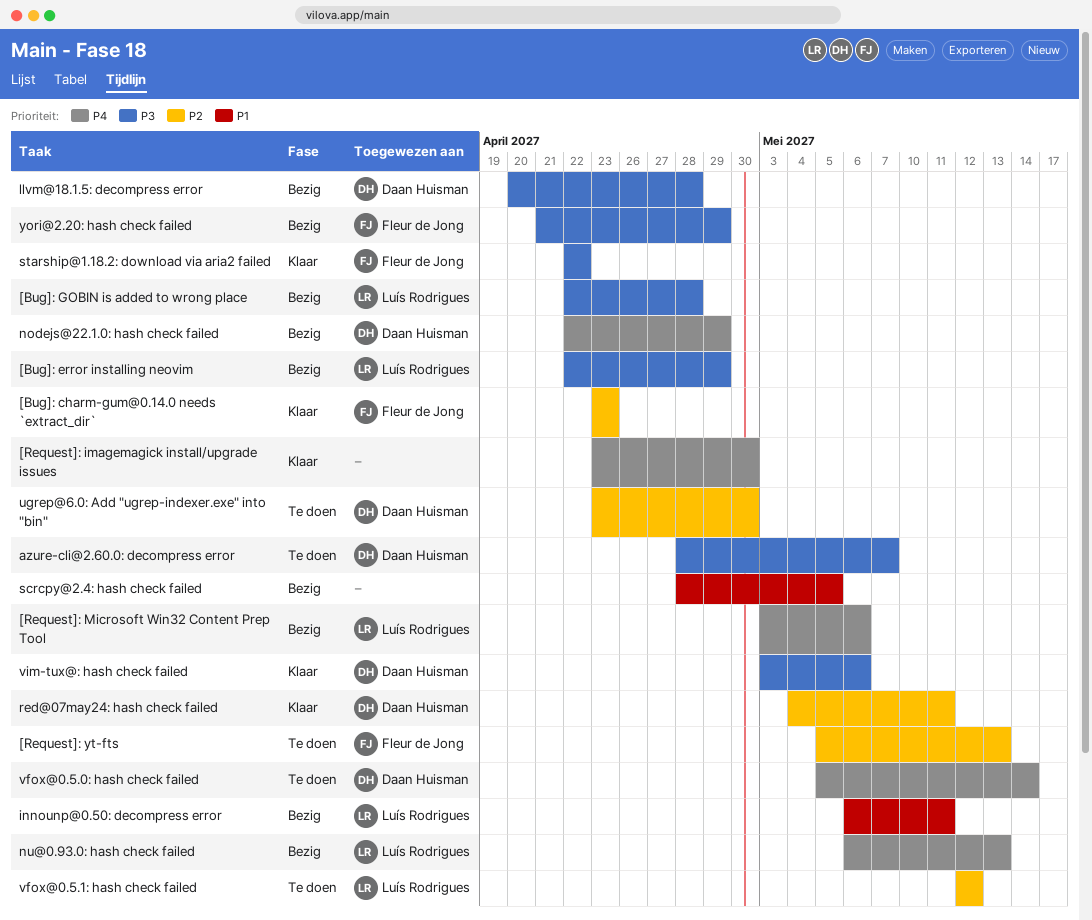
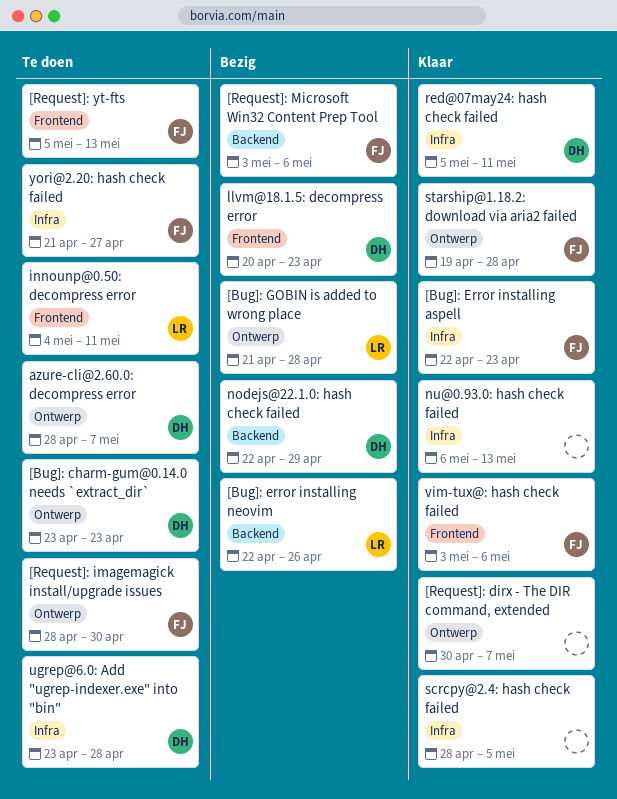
[Bug]: charm-gum@0.14.0 needs `extract_dir`, status: Klaar -> Te doen
[Bug]: charm-gum@0.14.0 needs `extract_dir`, owner: Fleur de Jong -> Daan Huisman
[Bug]: Error installing aspell: none -> present
[Bug]: error installing neovim, due: Apr 29 -> Apr 26
[Bug]: GOBIN is added to wrong place, start: Apr 22 -> Apr 21
[Request]: dirx - The DIR command, extended: none -> present
[Request]: imagemagick install/upgrade issues, status: Klaar -> Te doen
[Request]: imagemagick install/upgrade issues, owner: none -> Fleur de Jong
[Request]: imagemagick install/upgrade issues, start: Apr 23 -> Apr 28
[Request]: Microsoft Win32 Content Prep Tool, owner: Luís Rodrigues -> Fleur de Jong
innounp@0.50: decompress error, status: Bezig -> Te doen
innounp@0.50: decompress error, start: May 6 -> May 4
llvm@18.1.5: decompress error, due: Apr 28 -> Apr 23
nu@0.93.0: hash check failed, status: Bezig -> Klaar
nu@0.93.0: hash check failed, owner: Luís Rodrigues -> none
red@07may24: hash check failed, start: May 4 -> May 5
scrcpy@2.4: hash check failed, status: Bezig -> Klaar
starship@1.18.2: download via aria2 failed, start: Apr 22 -> Apr 19
starship@1.18.2: download via aria2 failed, due: Apr 22 -> Apr 28
ugrep@6.0: Add "ugrep-indexer.exe" into "bin", due: Apr 30 -> Apr 28
vfox@0.5.0: hash check failed: present -> none
vfox@0.5.1: hash check failed: present -> none
vim-tux@: hash check failed, owner: Daan Huisman -> Fleur de Jong
yori@2.20: hash check failed, status: Bezig -> Te doen
yori@2.20: hash check failed, due: Apr 29 -> Apr 27

